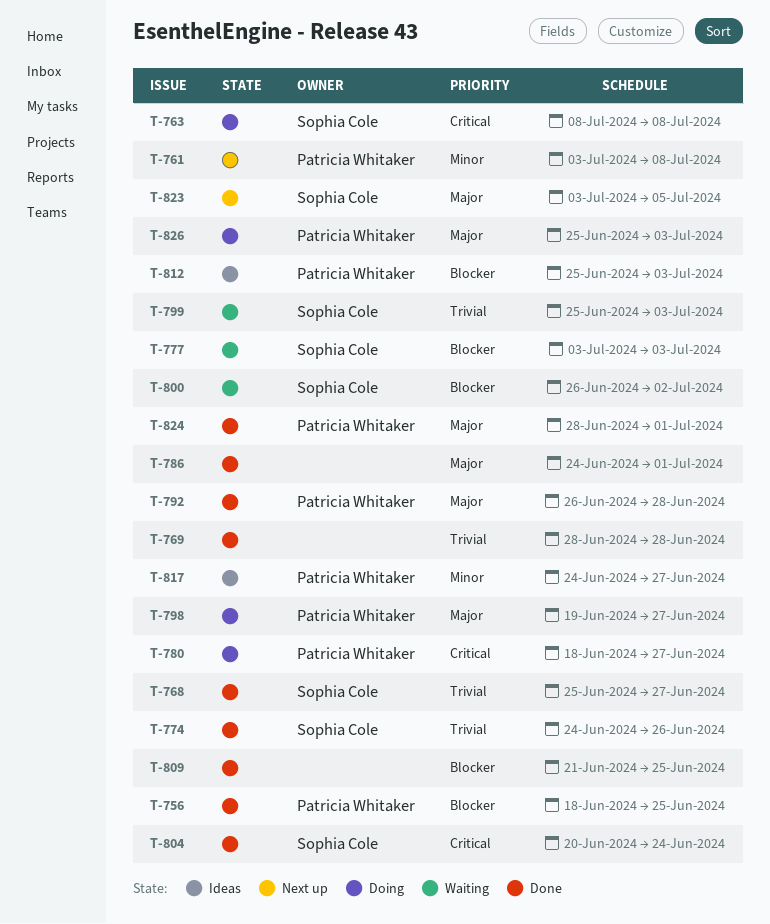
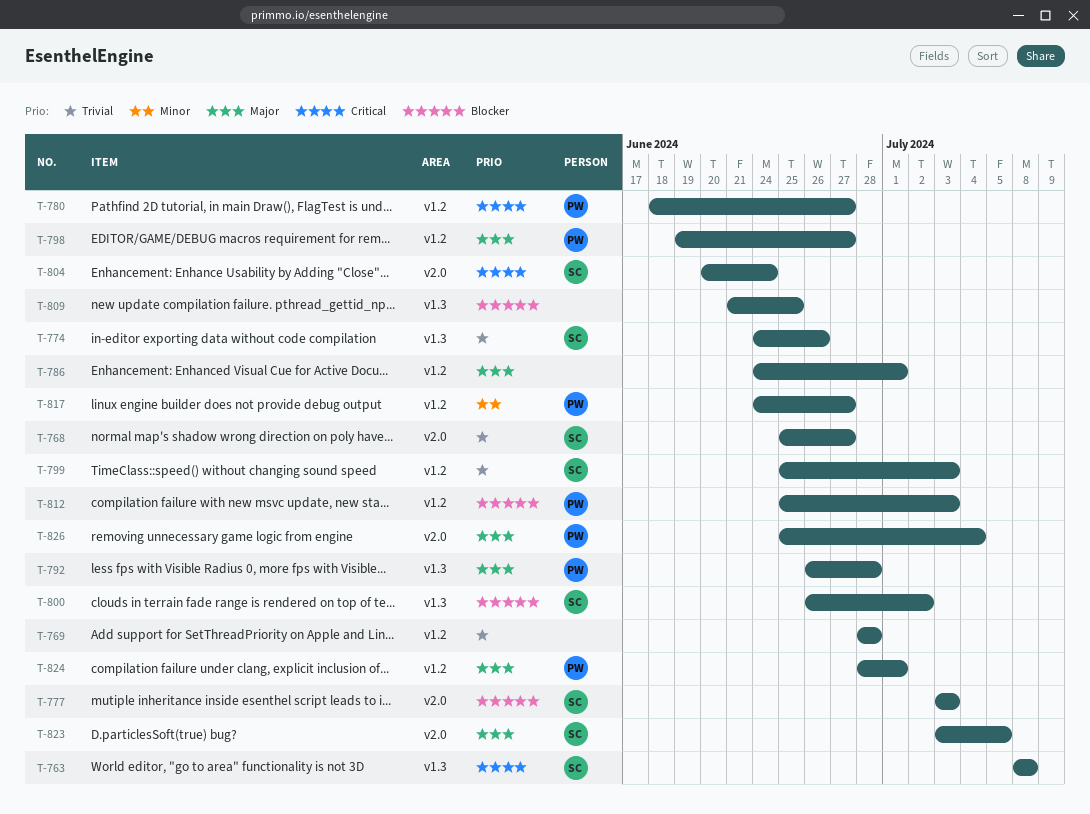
T-756: present -> none
T-761: present -> none
T-826, due: Jul 3 -> Jul 4

